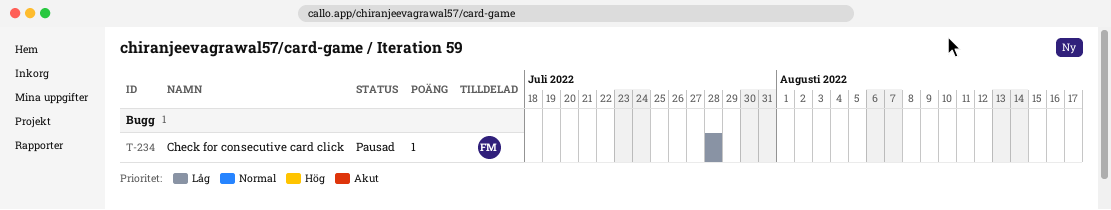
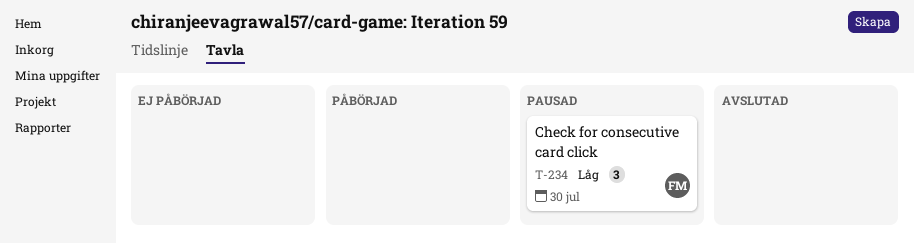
T-234, estimate: 1 -> 3
T-234, due: Jul 28 -> Jul 30

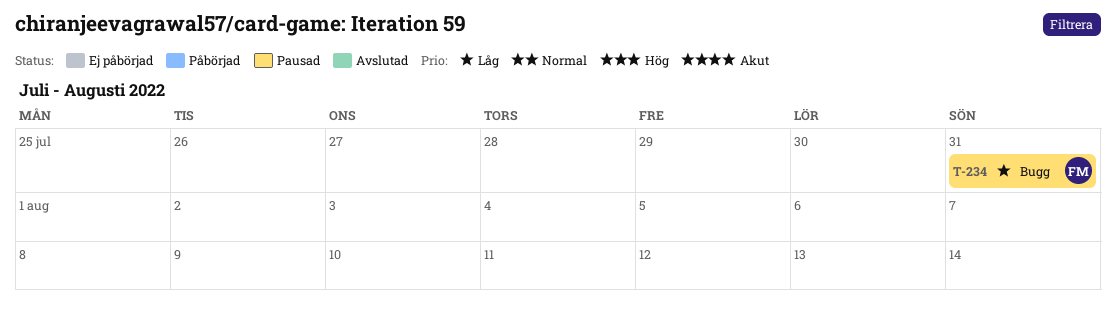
T-234, due: Jul 30 -> Jul 31

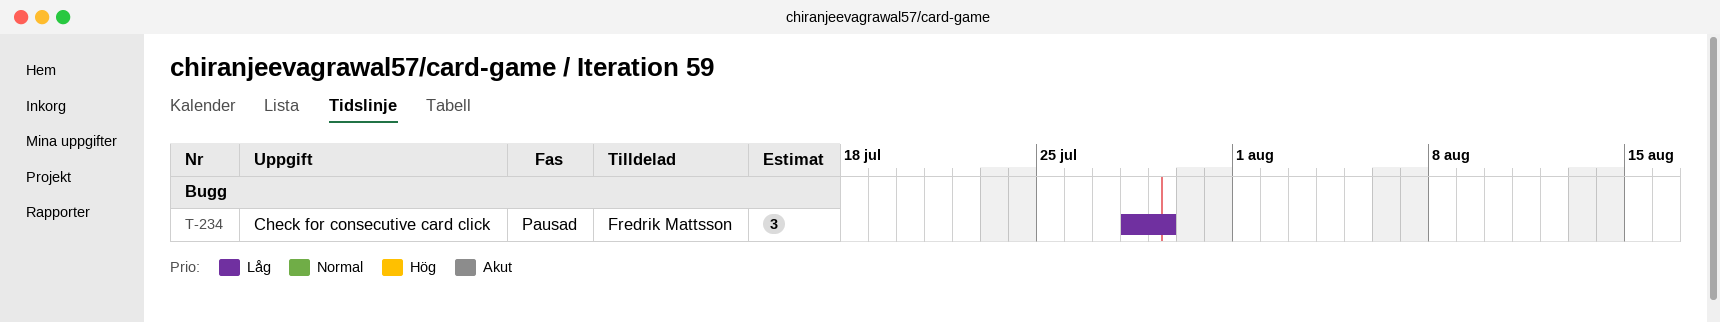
T-234, due: Jul 31 -> Jul 29

